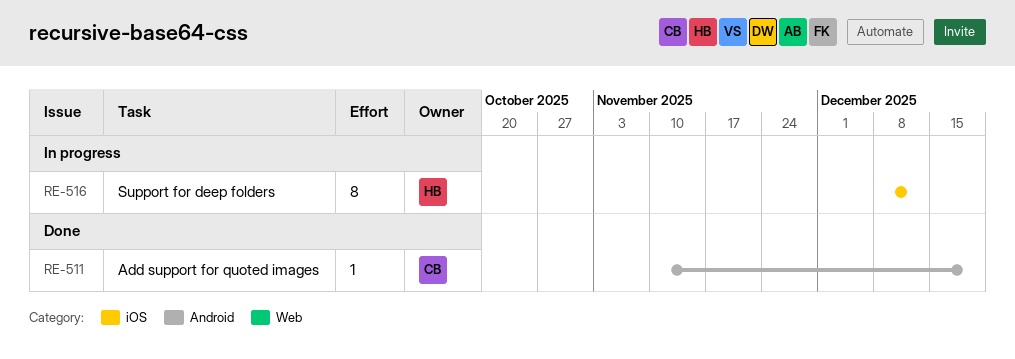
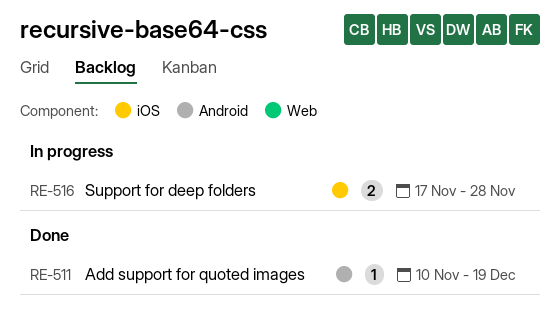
RE-516, estimate: 8 -> 2
RE-516, start: Dec 8 -> Nov 17
RE-516, due: Dec 12 -> Nov 28

